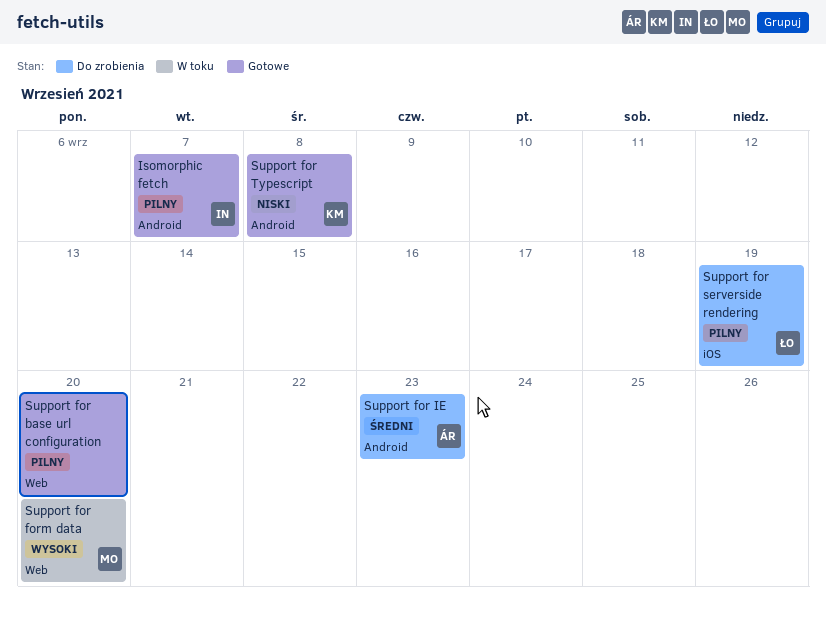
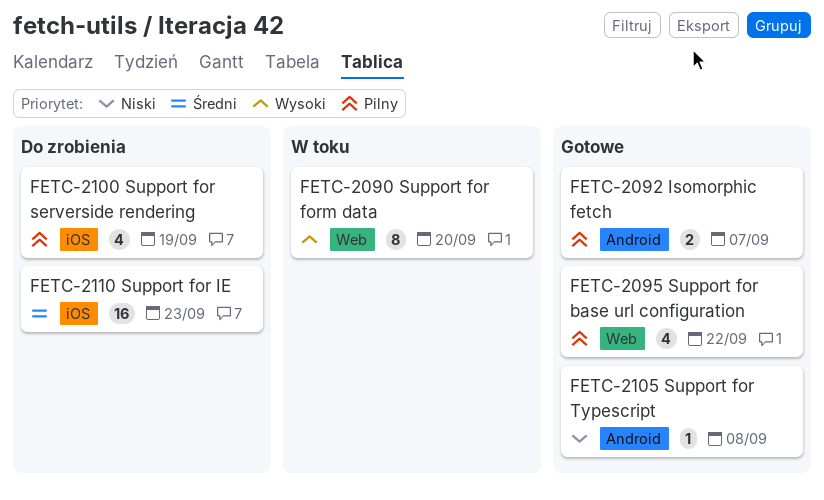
Support for base url configuration, due: Sep 20 -> Sep 22
Support for IE, label: Android -> iOS

